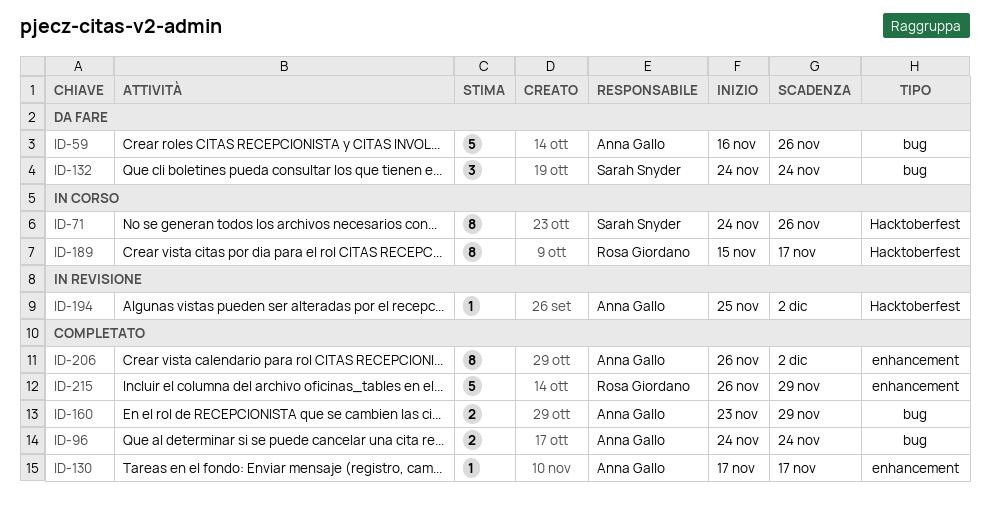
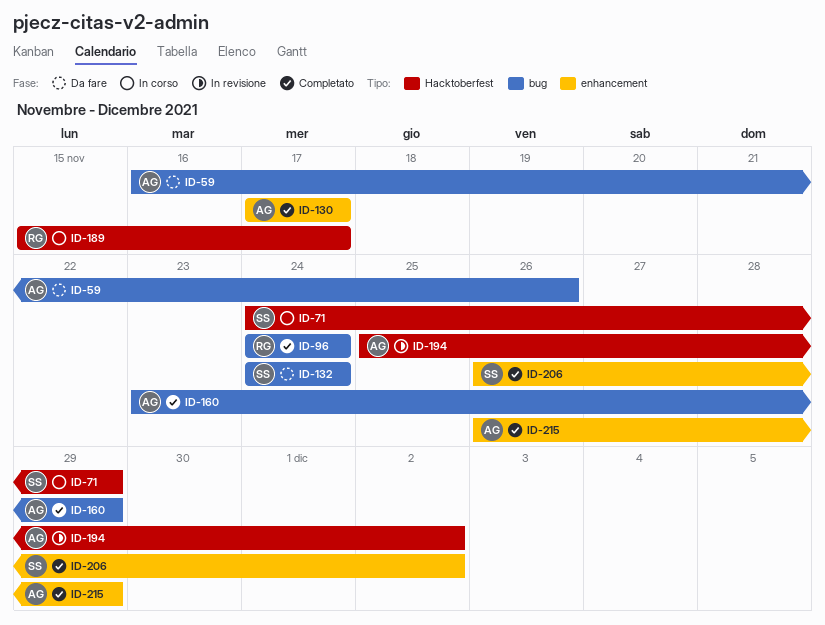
ID-71, due: Nov 26 -> Nov 29
ID-96, owner: Anna Gallo -> Rosa Giordano
ID-206, owner: Anna Gallo -> Sarah Snyder
ID-215, owner: Rosa Giordano -> Anna Gallo

